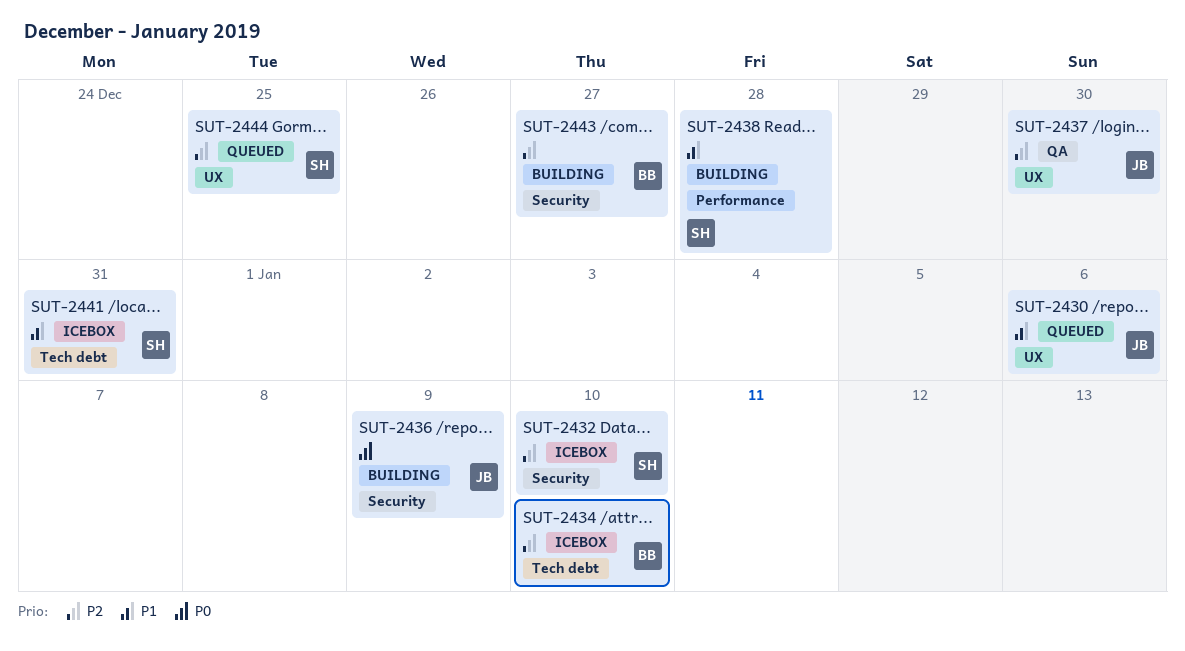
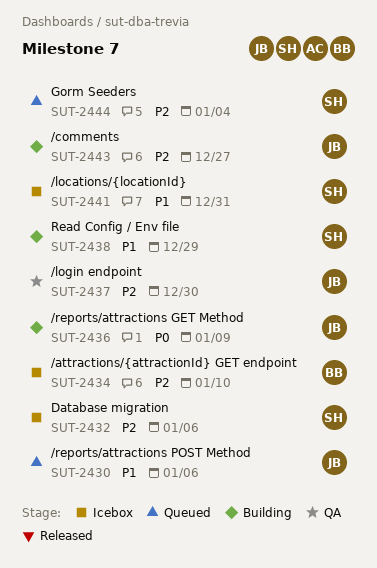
SUT-2432, due: Jan 10 -> Jan 6
SUT-2438, due: Dec 28 -> Dec 29
SUT-2443, owner: BB -> JB
SUT-2444, due: Dec 25 -> Jan 4

